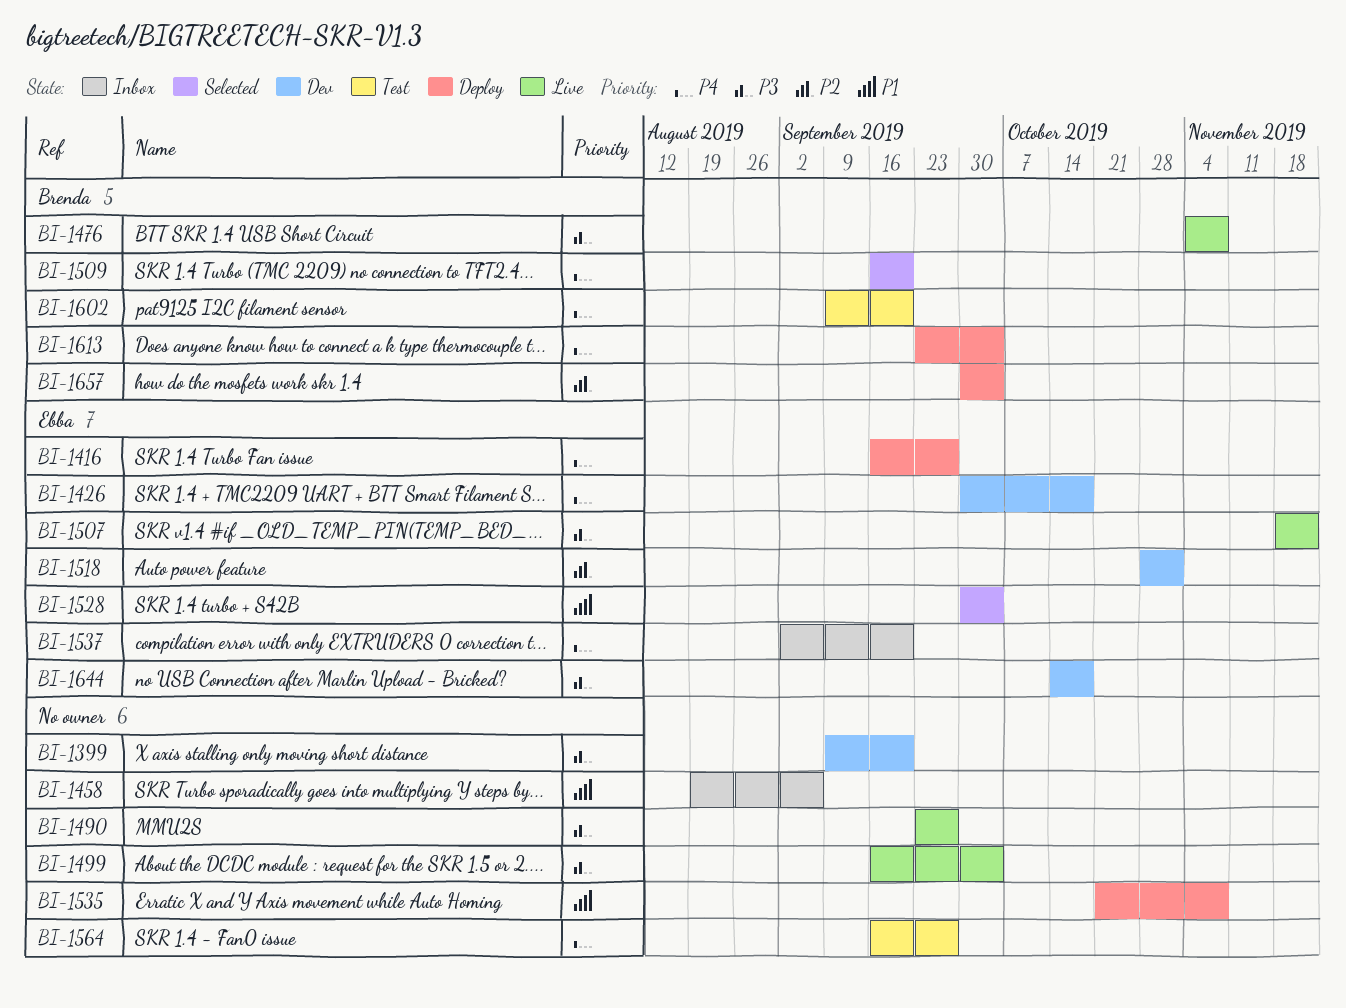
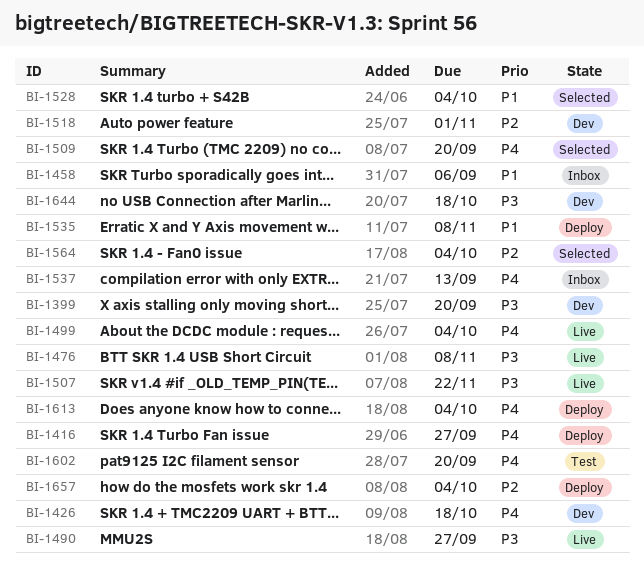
BI-1499, priority: P3 -> P4
BI-1537, due: Sep 20 -> Sep 13
BI-1564, status: Test -> Selected
BI-1564, priority: P4 -> P2
BI-1564, due: Sep 27 -> Oct 4

